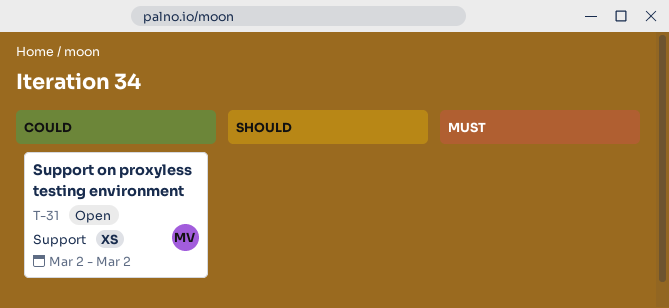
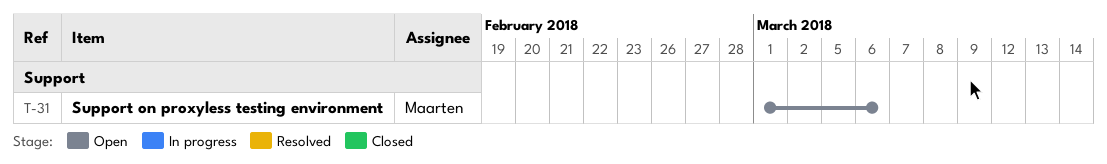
T-31, start: Mar 2 -> Mar 1
T-31, due: Mar 2 -> Mar 6

